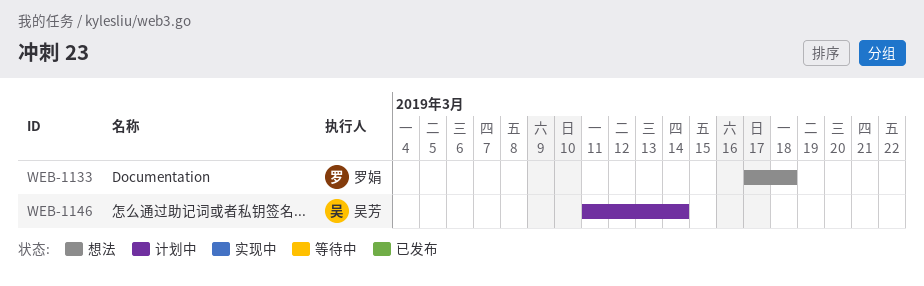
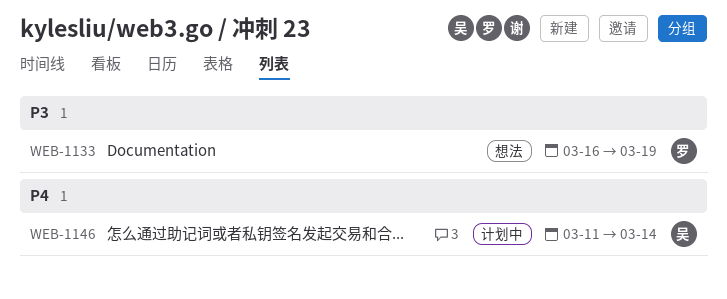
WEB-1133, start: Mar 17 -> Mar 16
WEB-1133, due: Mar 18 -> Mar 19

